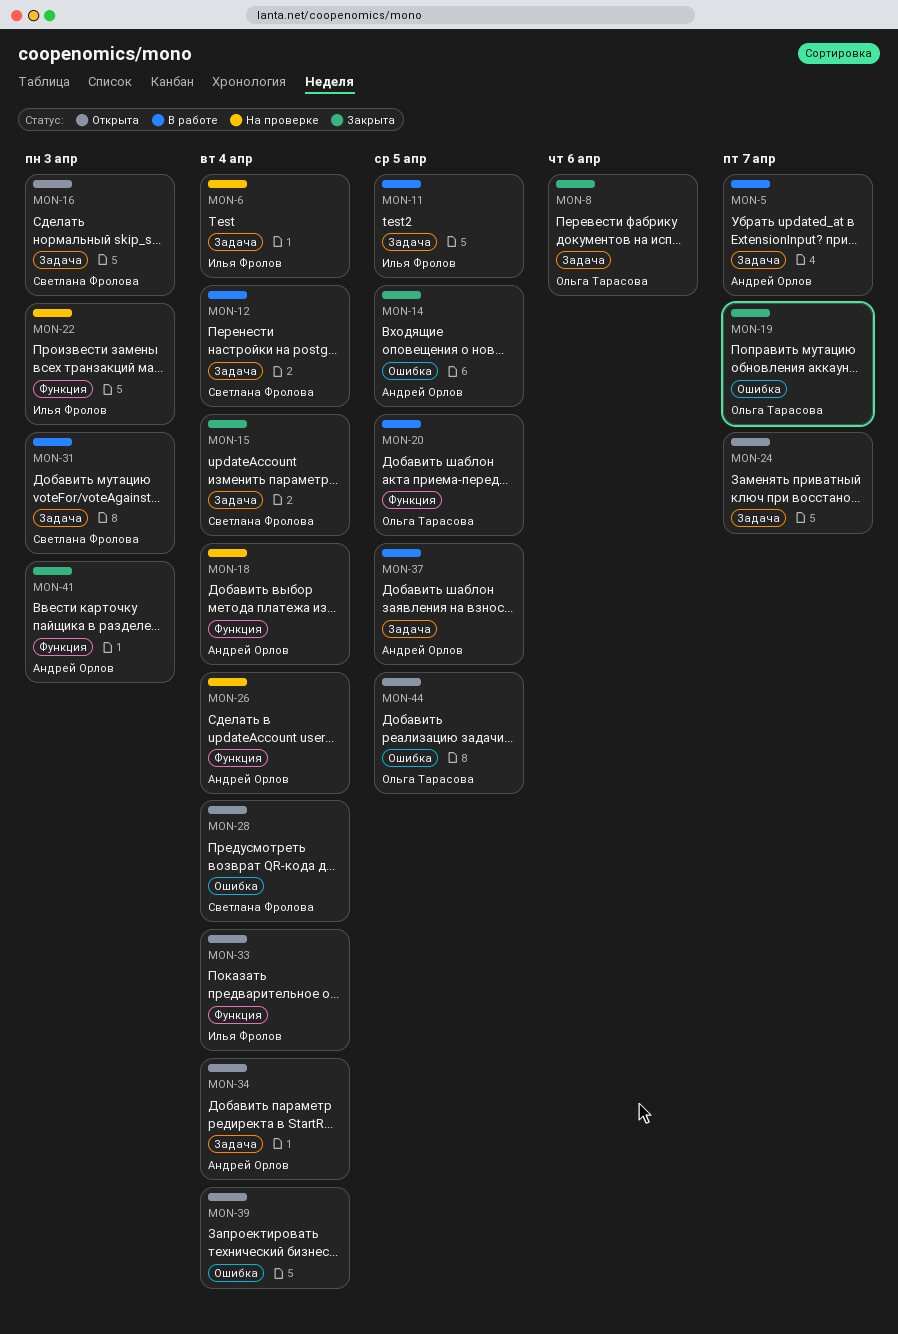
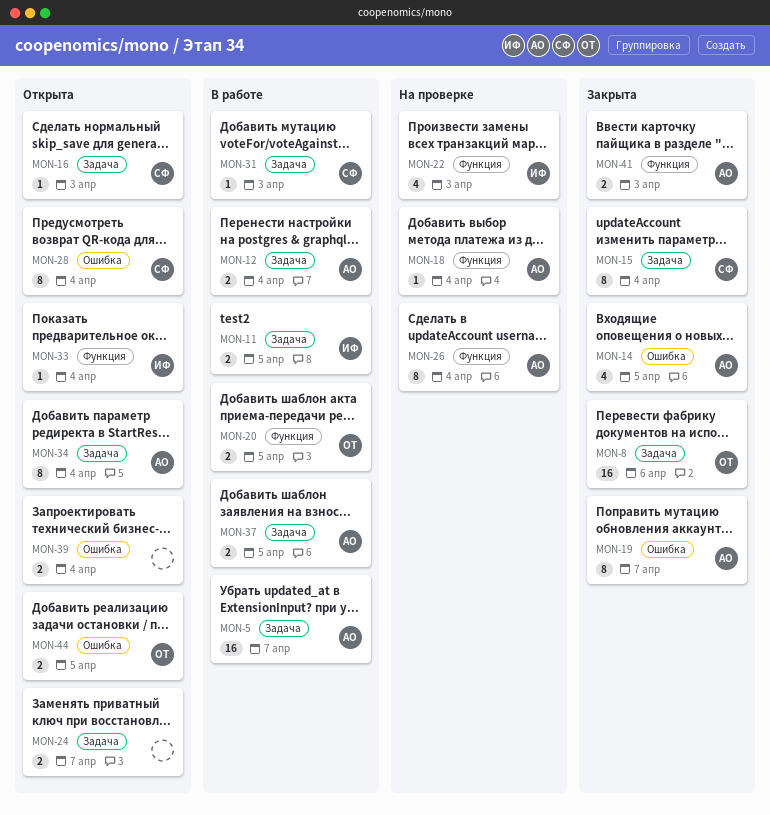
MON-6: present -> none
MON-12, owner: Светлана Фролова -> Андрей Орлов
MON-19, owner: Ольга Тарасова -> Андрей Орлов

